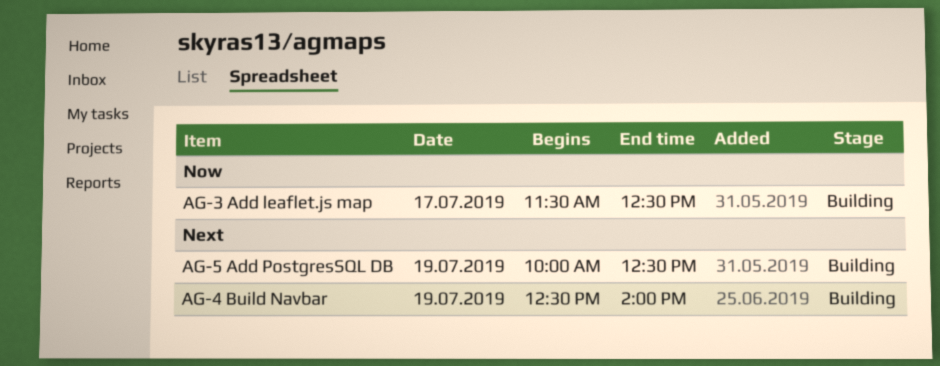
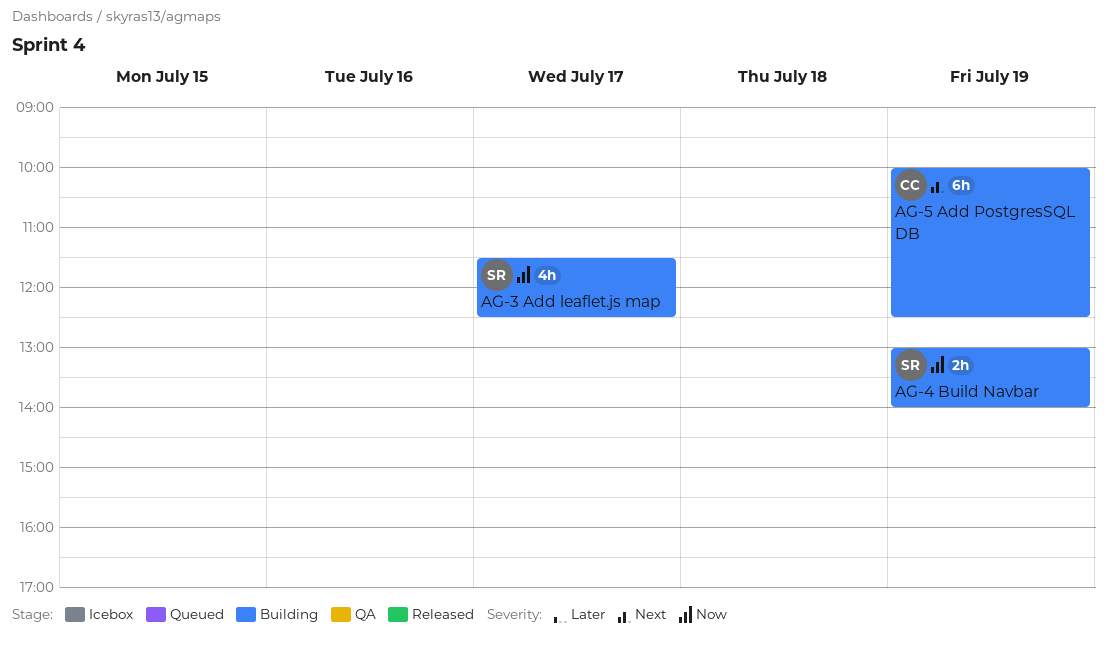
AG-4 Build Navbar, priority: Next -> Now
AG-4 Build Navbar, begins: 12:30 -> 13:00

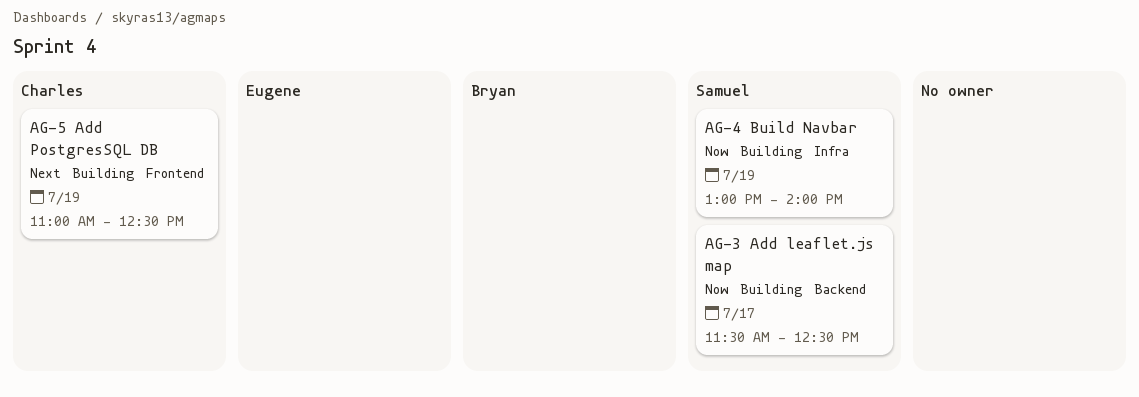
AG-5 Add PostgresSQL DB, begins: 10:00 -> 11:00

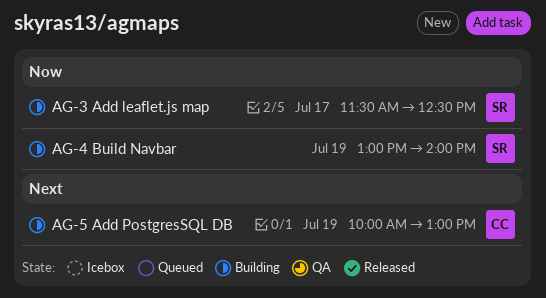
AG-5 Add PostgresSQL DB, begins: 11:00 -> 10:00
AG-5 Add PostgresSQL DB, ends: 12:30 -> 13:00

